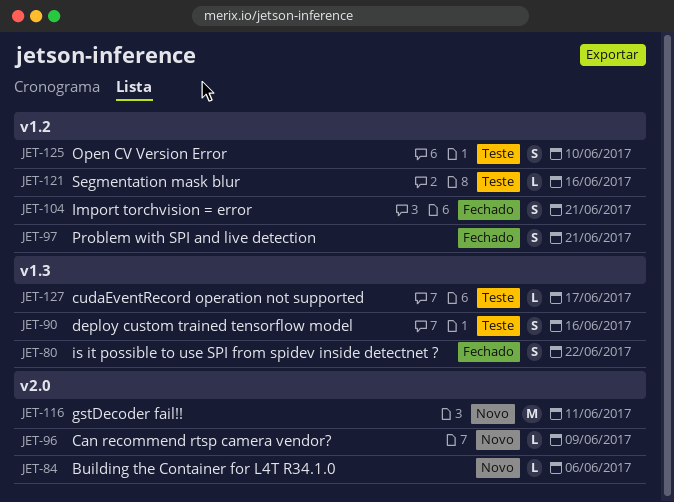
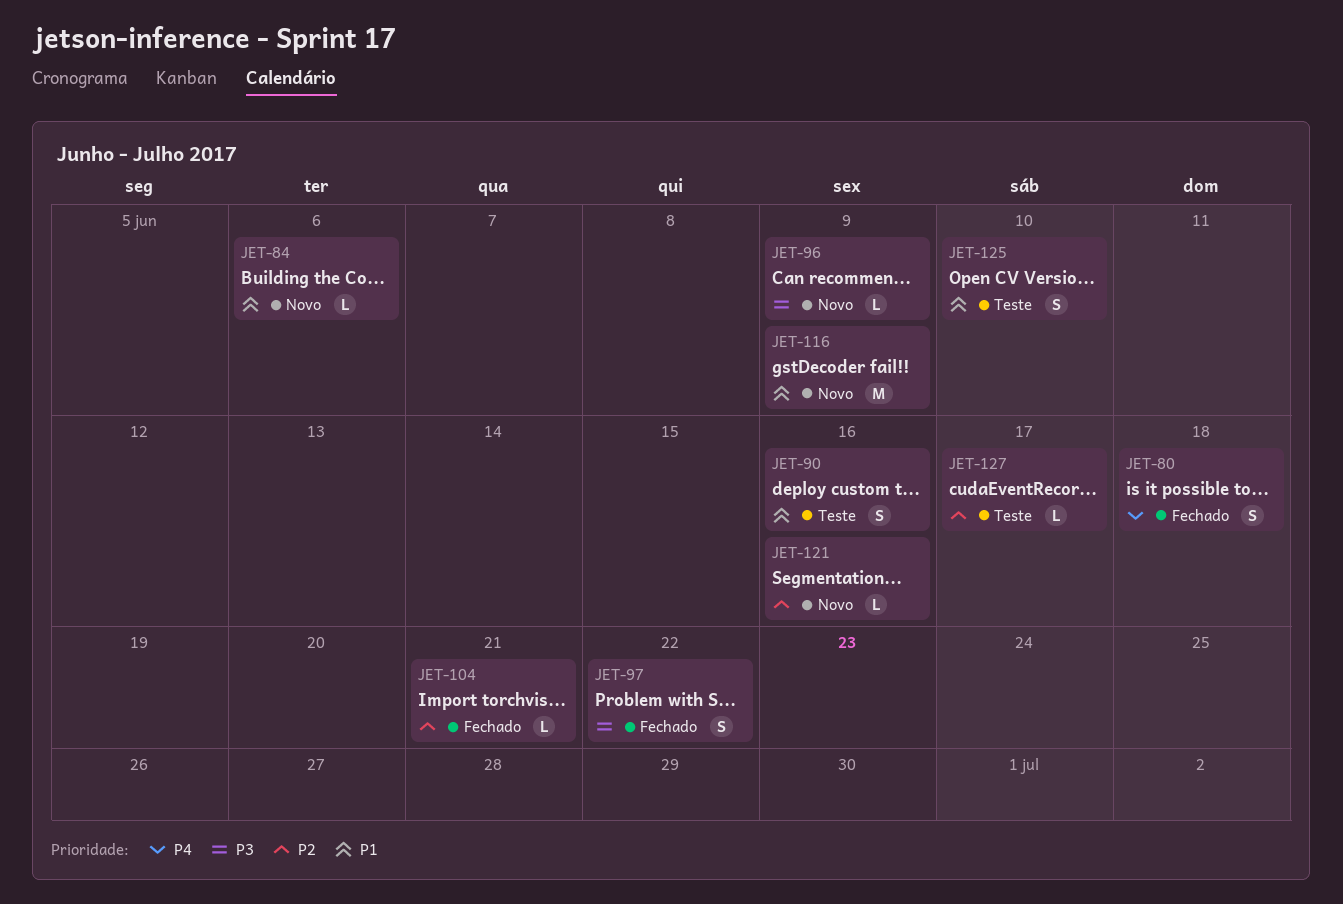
JET-80, due: Jun 22 -> Jun 18
JET-97, due: Jun 21 -> Jun 22
JET-104, estimate: S -> L
JET-116, due: Jun 11 -> Jun 9
JET-121, status: Teste -> Novo

